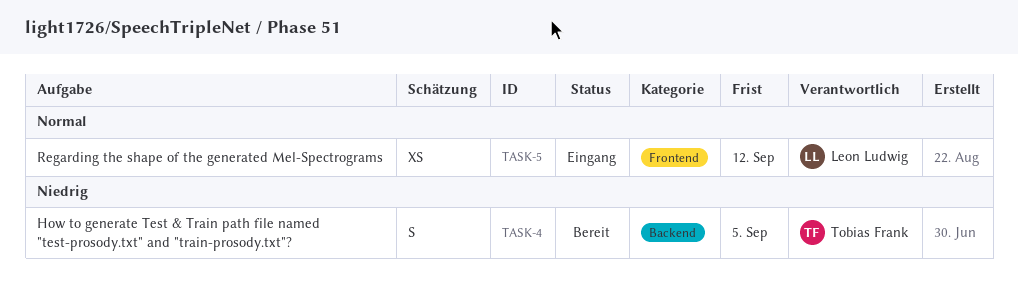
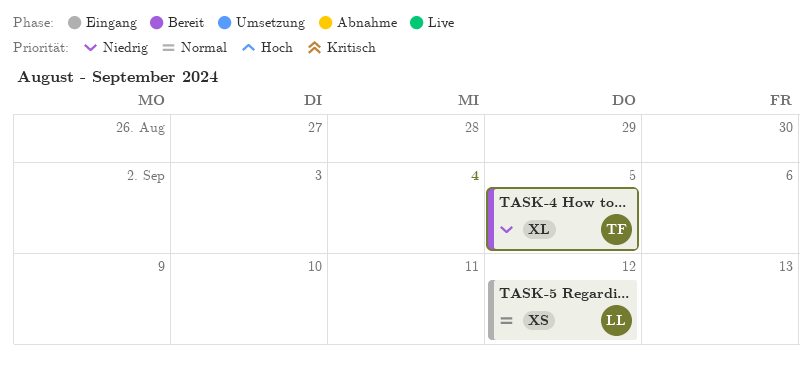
TASK-4, estimate: S -> XL

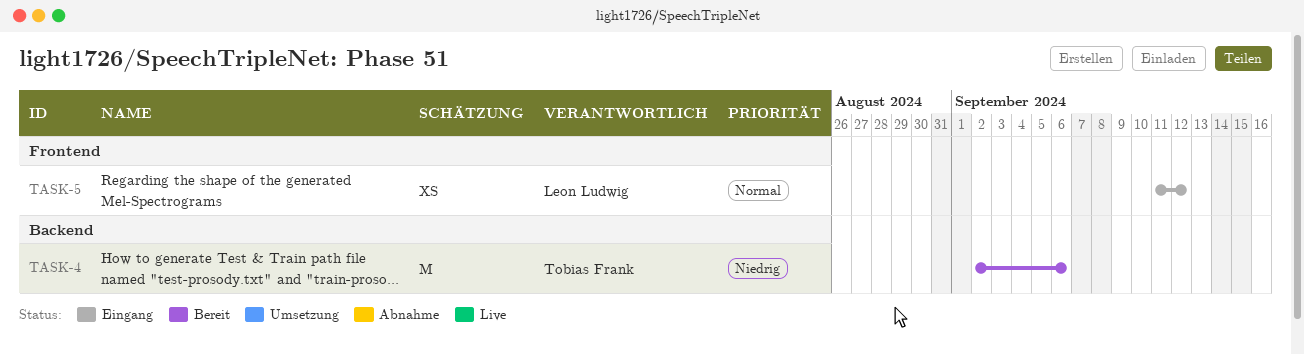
TASK-4, estimate: XL -> M
TASK-4, due: Sep 5 -> Sep 6

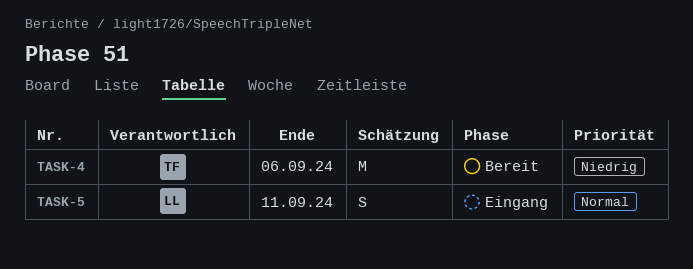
TASK-5, estimate: XS -> S
TASK-5, due: Sep 12 -> Sep 11

